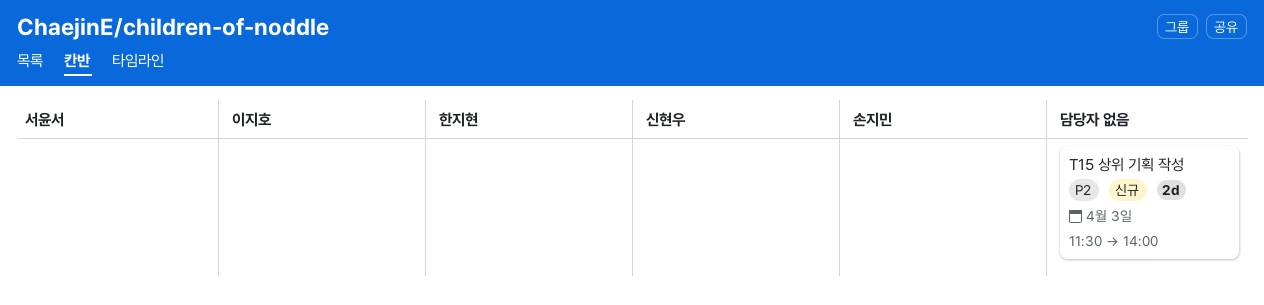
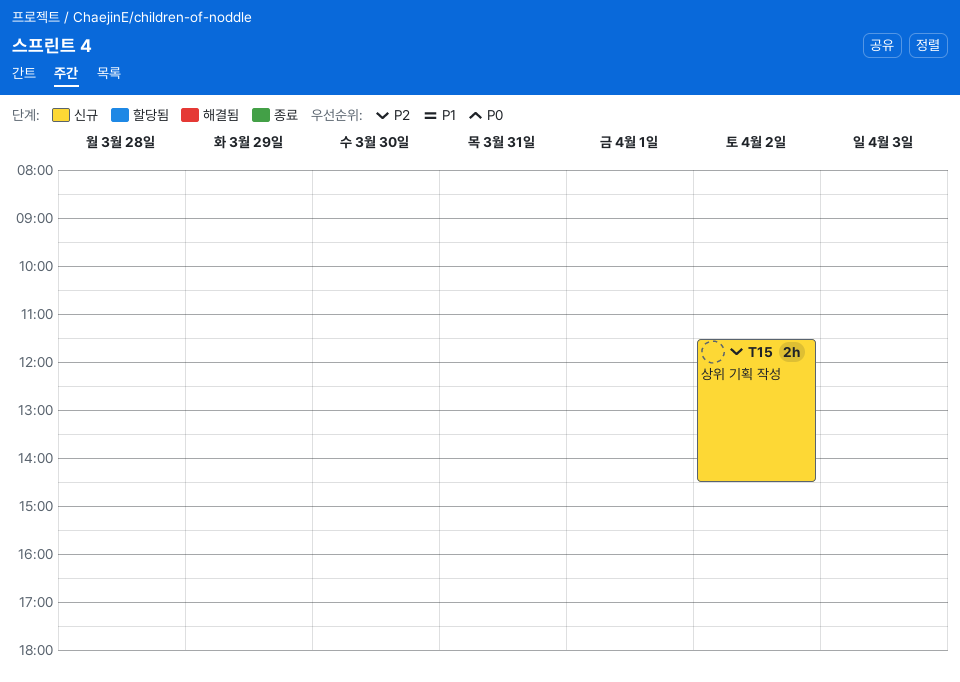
T15, estimate: 2d -> 2h
T15, day: Apr 3 -> Apr 2
T15, ends: 14:00 -> 14:30

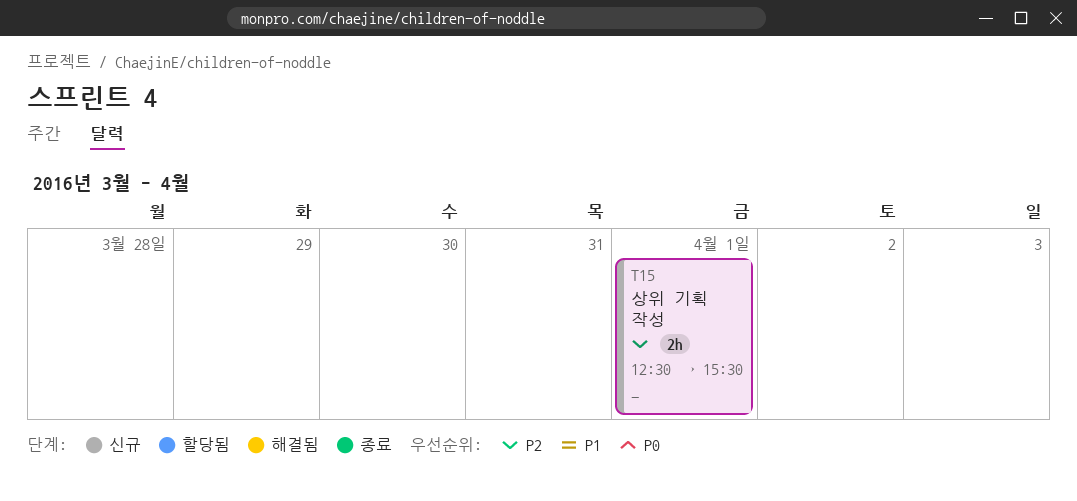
T15, day: Apr 2 -> Apr 1
T15, begins: 11:30 -> 12:30
T15, ends: 14:30 -> 15:30

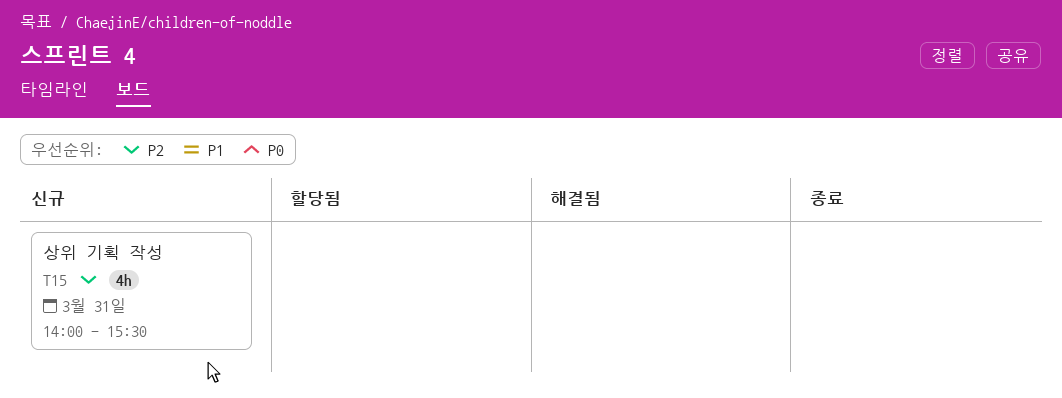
T15, estimate: 2h -> 4h
T15, day: Apr 1 -> Mar 31
T15, begins: 12:30 -> 14:00

